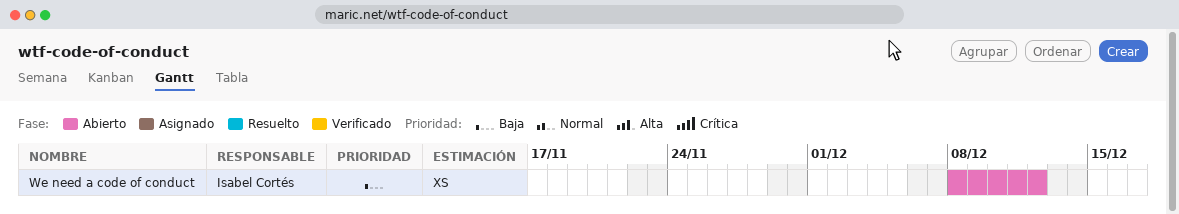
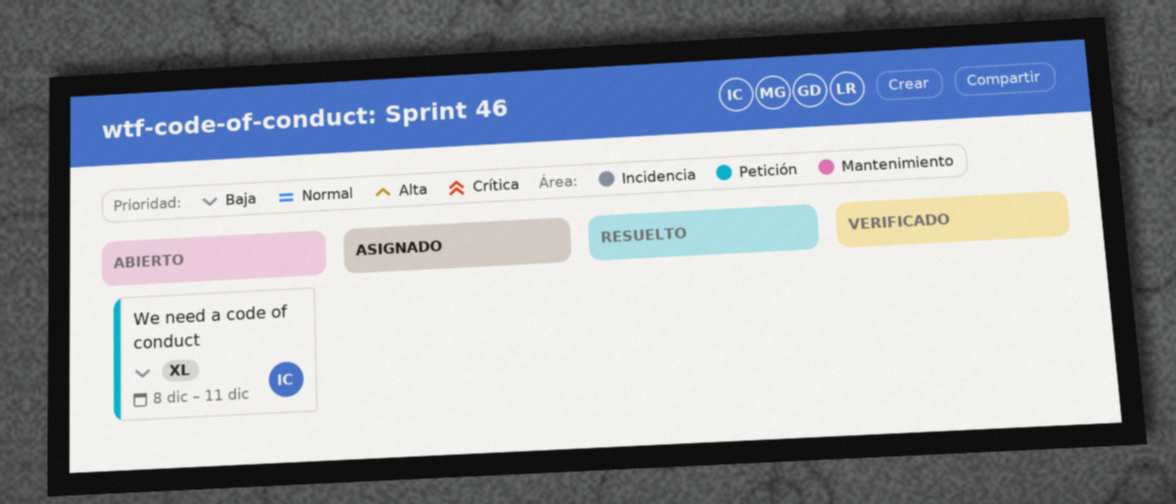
We need a code of conduct, estimate: XS -> XL
We need a code of conduct, due: Dec 12 -> Dec 11

